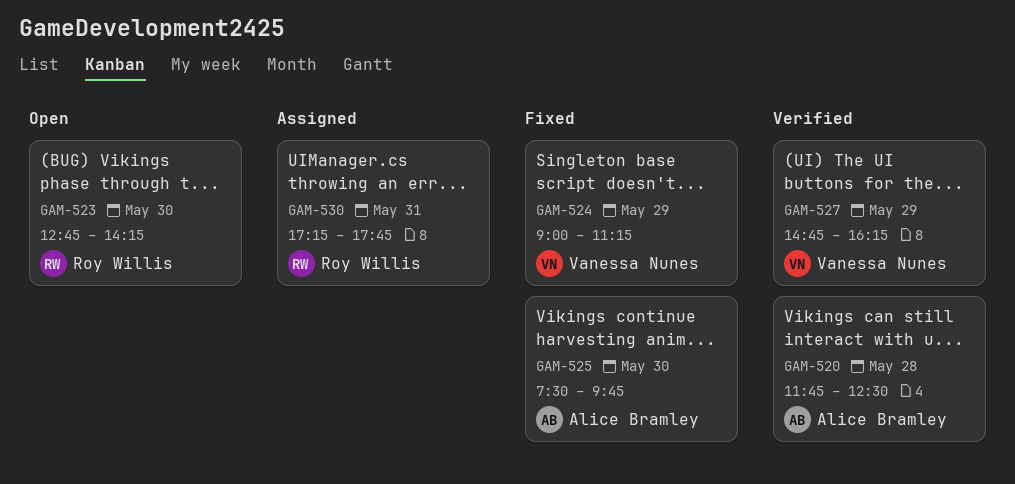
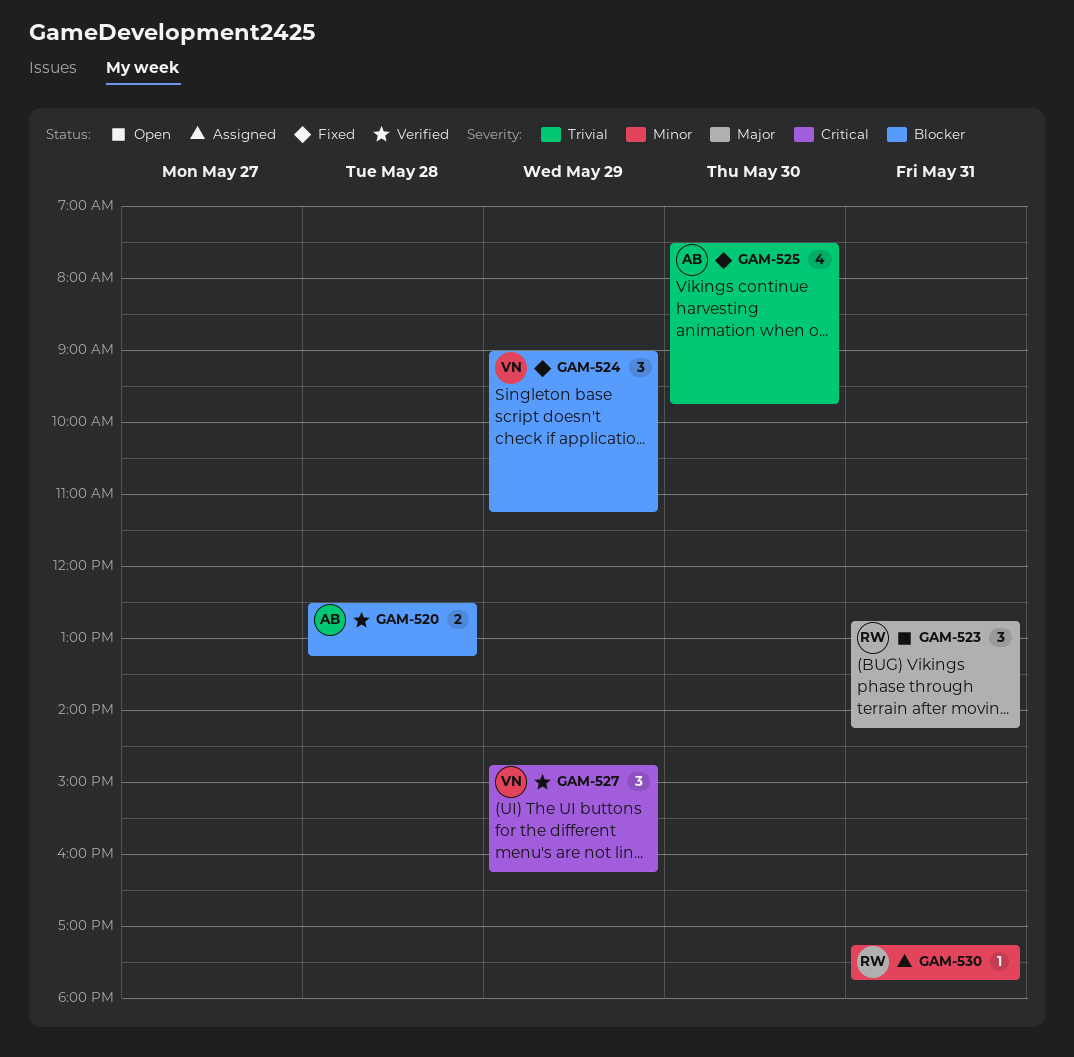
GAM-520, begins: 11:45 -> 12:30
GAM-520, ends: 12:30 -> 13:15
GAM-523, day: May 30 -> May 31

